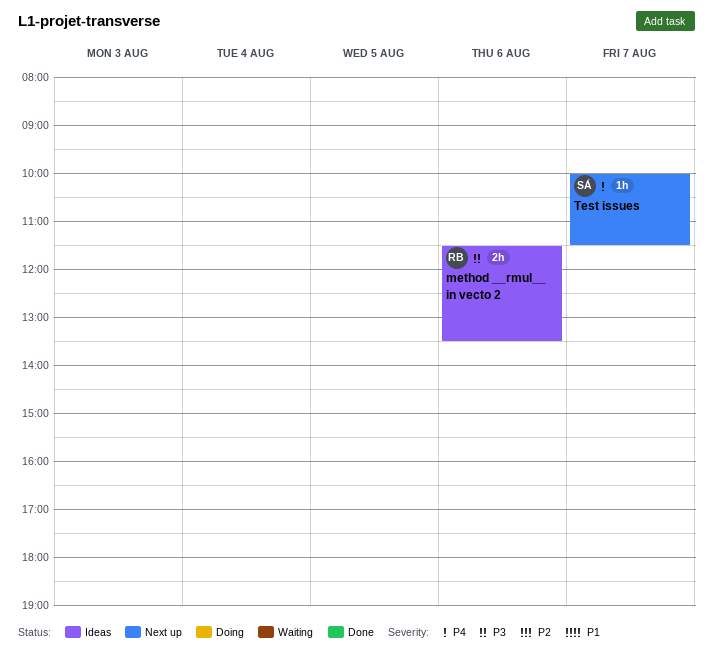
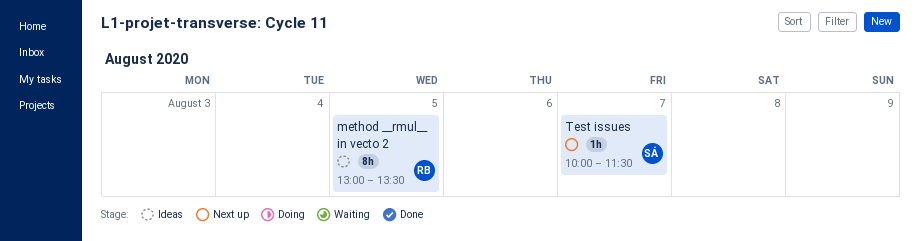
method __rmul__ in vecto 2, estimate: 2h -> 8h
method __rmul__ in vecto 2, day: Aug 6 -> Aug 5
method __rmul__ in vecto 2, begins: 11:30 -> 13:00

